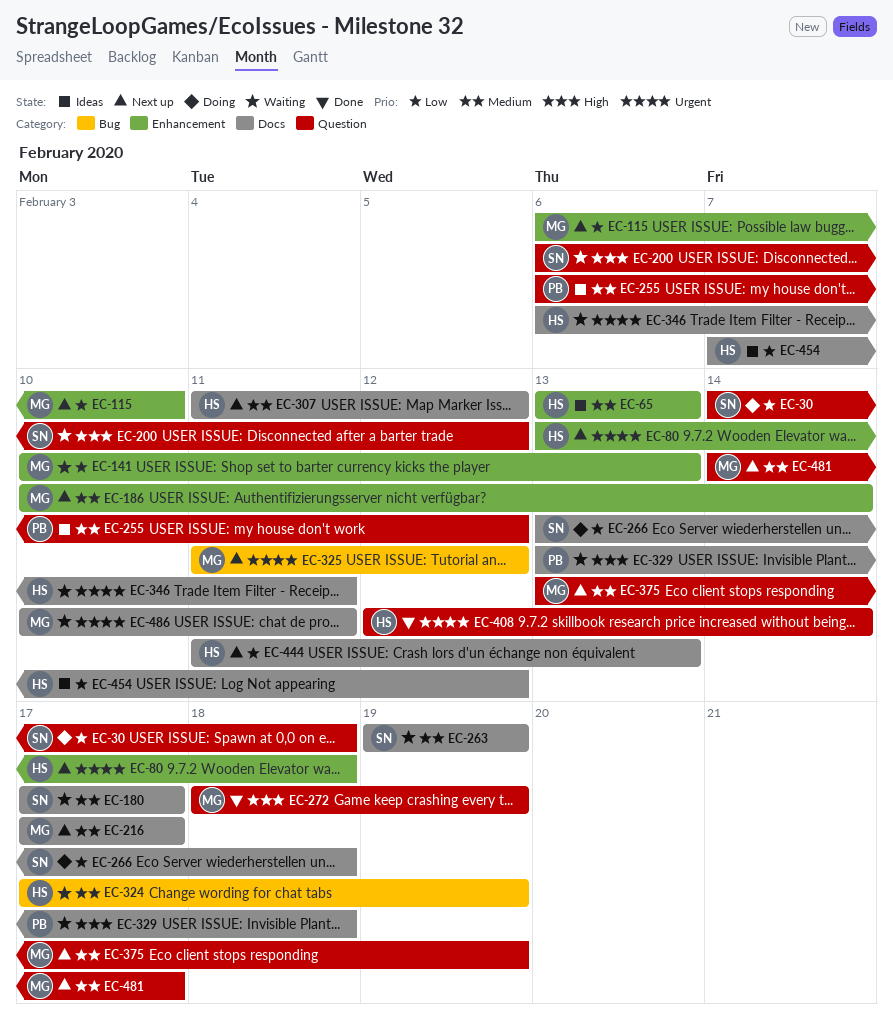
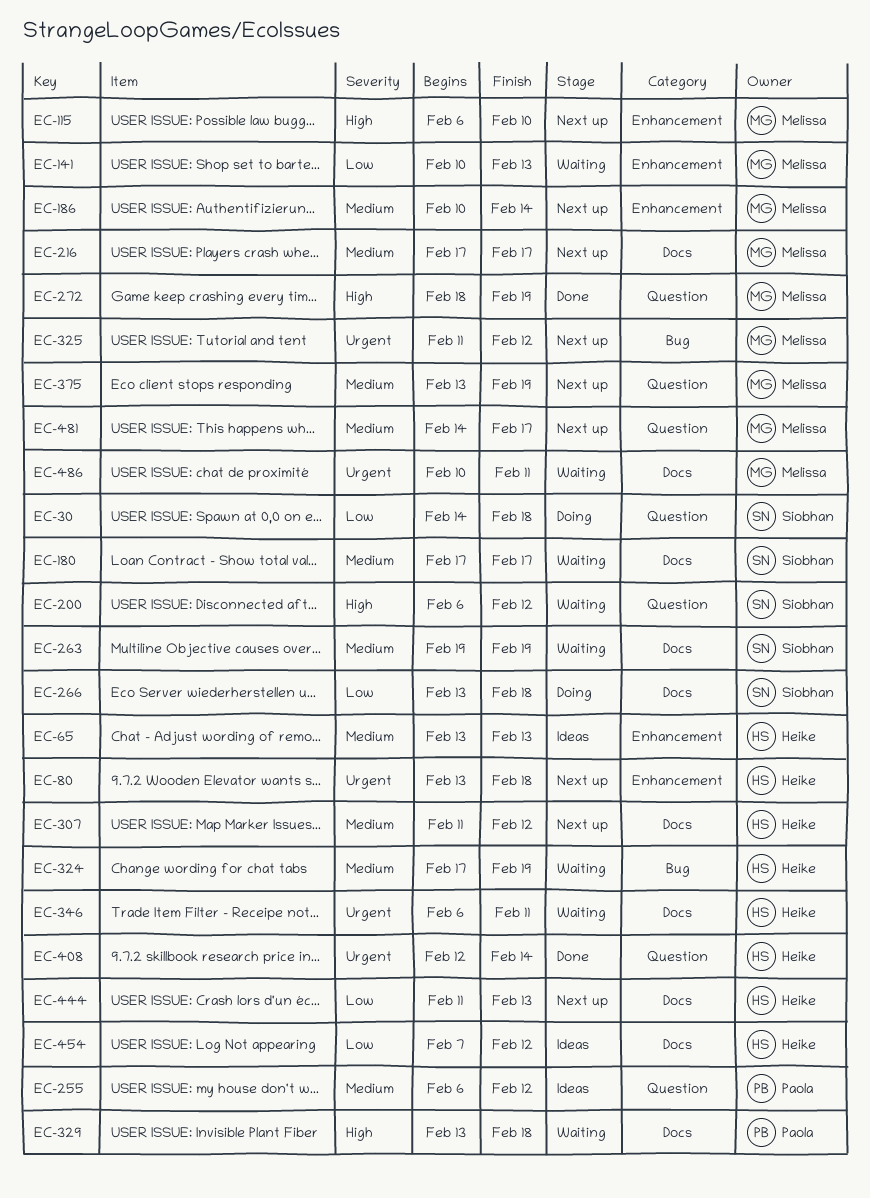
EC-115, priority: Low -> High

